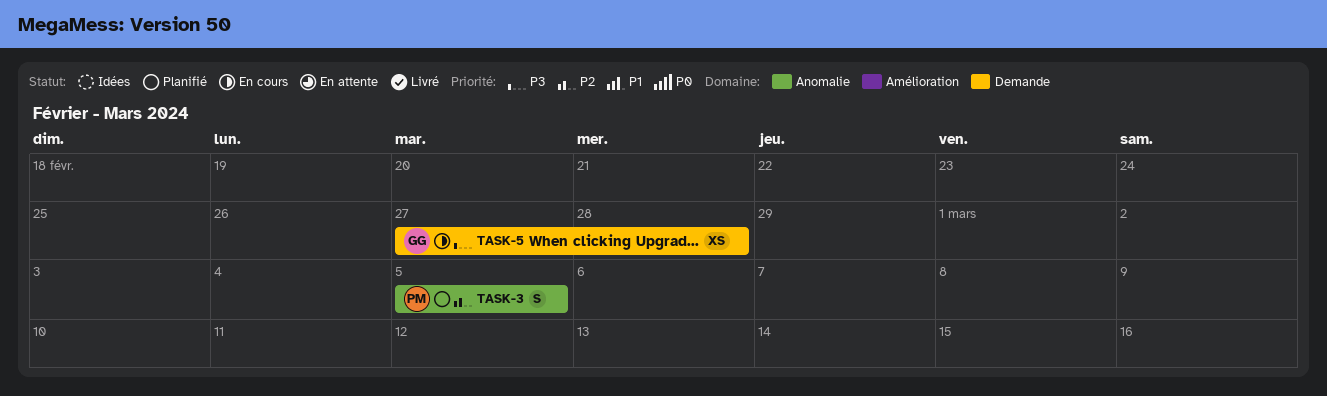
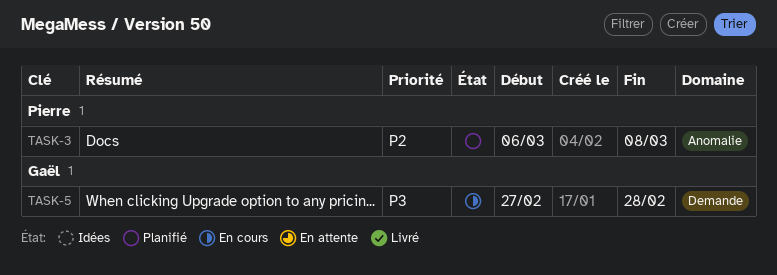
TASK-3, start: Mar 5 -> Mar 6
TASK-3, due: Mar 5 -> Mar 8

